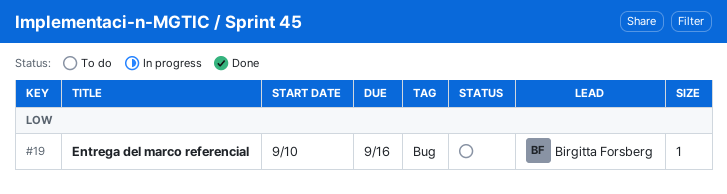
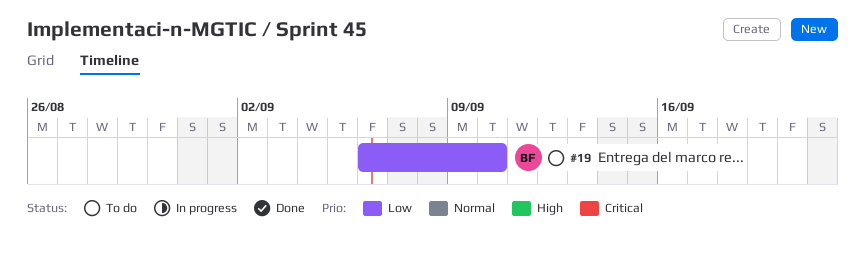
#19, start: Sep 10 -> Sep 6
#19, due: Sep 16 -> Sep 10

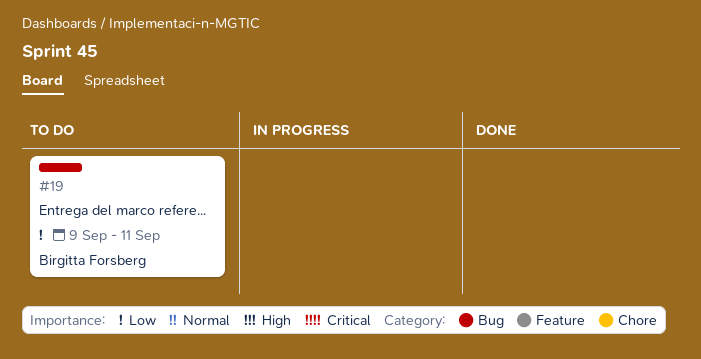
#19, start: Sep 6 -> Sep 9
#19, due: Sep 10 -> Sep 11

